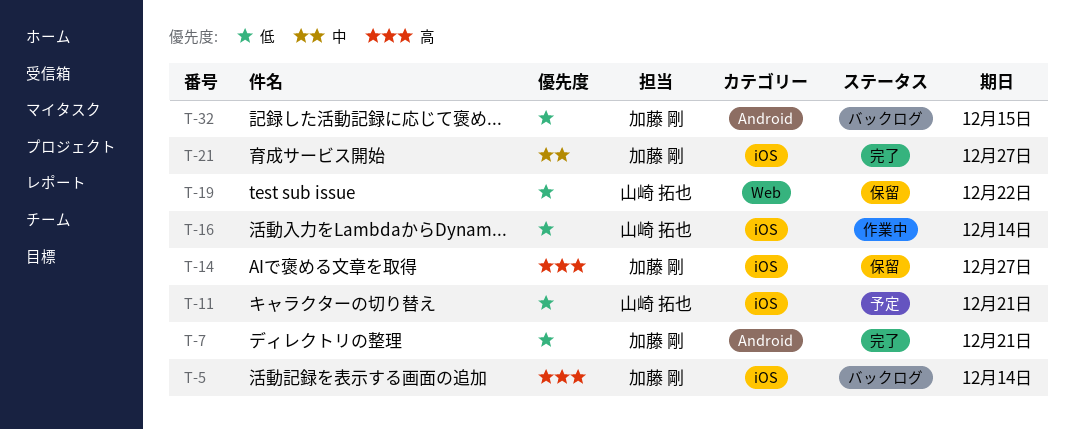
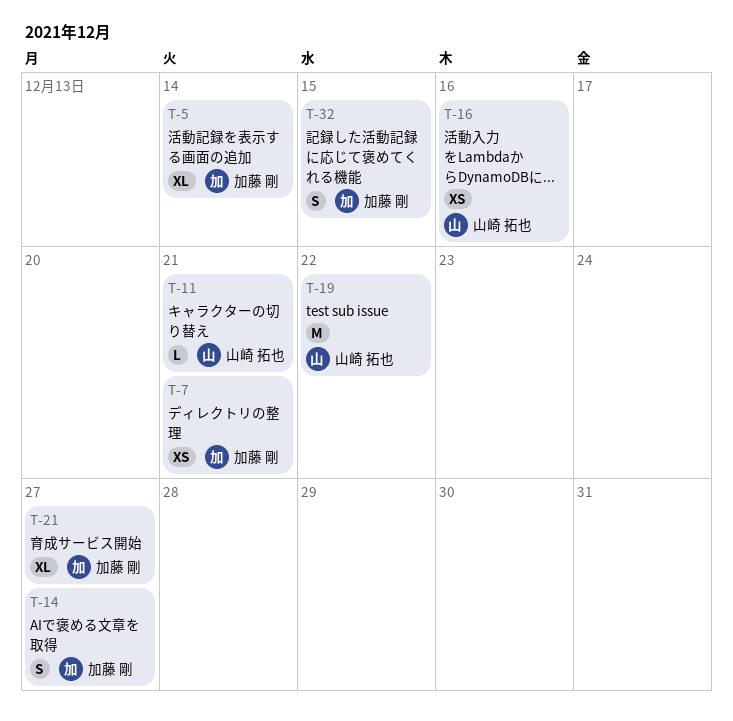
T-16, due: Dec 14 -> Dec 16

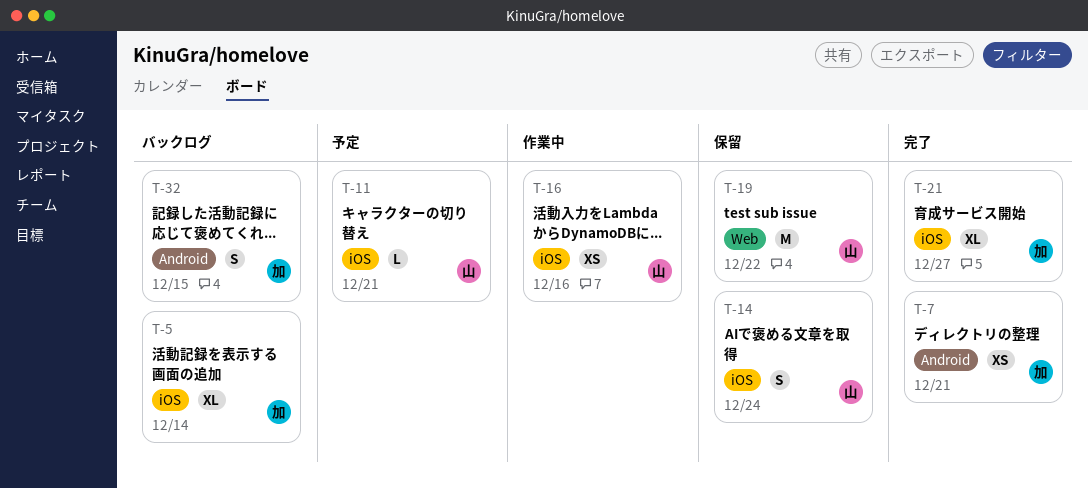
T-14, owner: 加藤 剛 -> 山崎 拓也
T-14, due: Dec 27 -> Dec 24

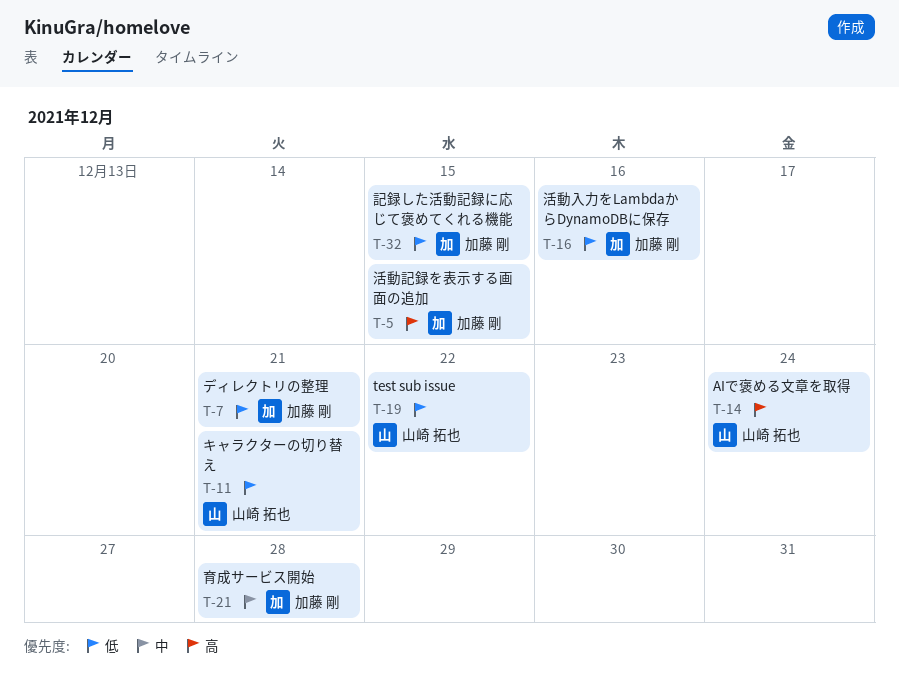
T-5, due: Dec 14 -> Dec 15
T-16, owner: 山崎 拓也 -> 加藤 剛
T-21, due: Dec 27 -> Dec 28

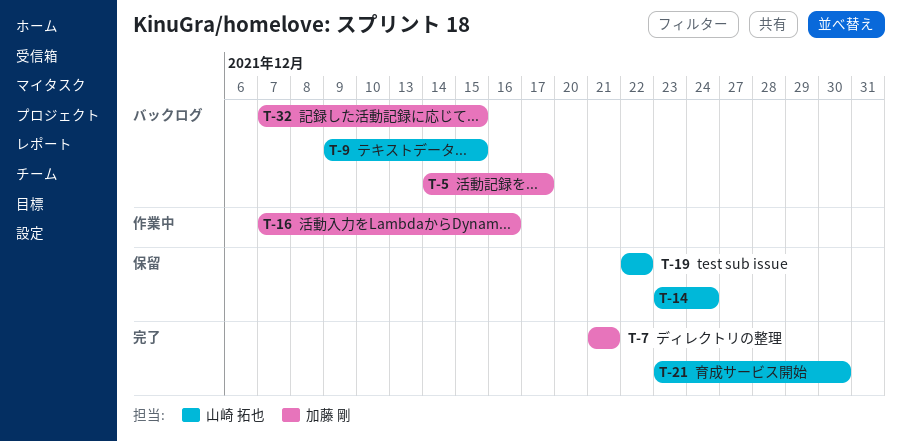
T-5, due: Dec 15 -> Dec 17
T-9: none -> present
T-11: present -> none
T-21, owner: 加藤 剛 -> 山崎 拓也
T-21, due: Dec 28 -> Dec 30

